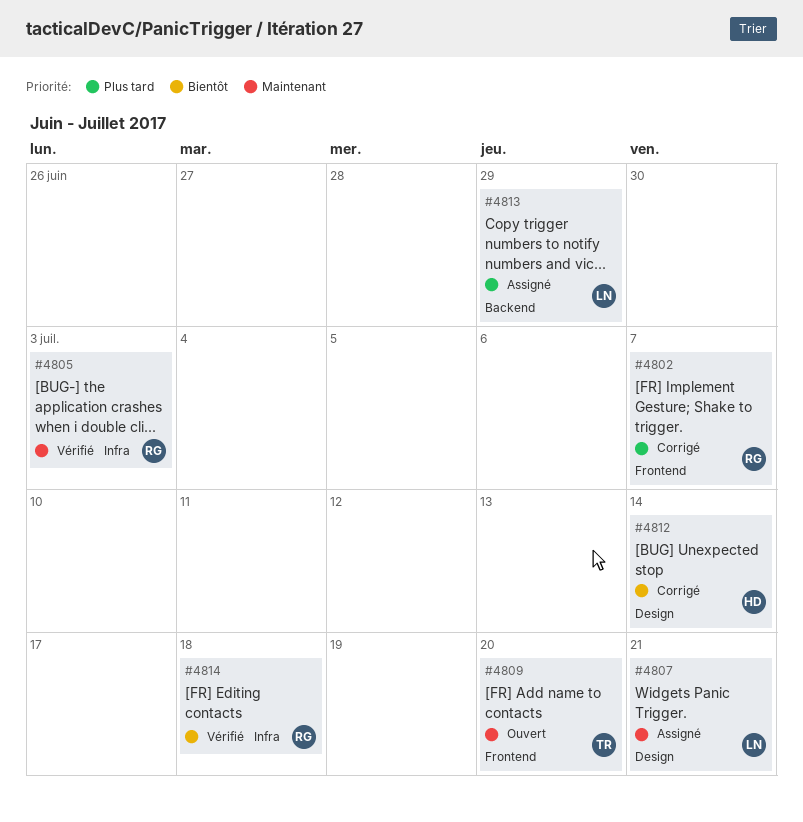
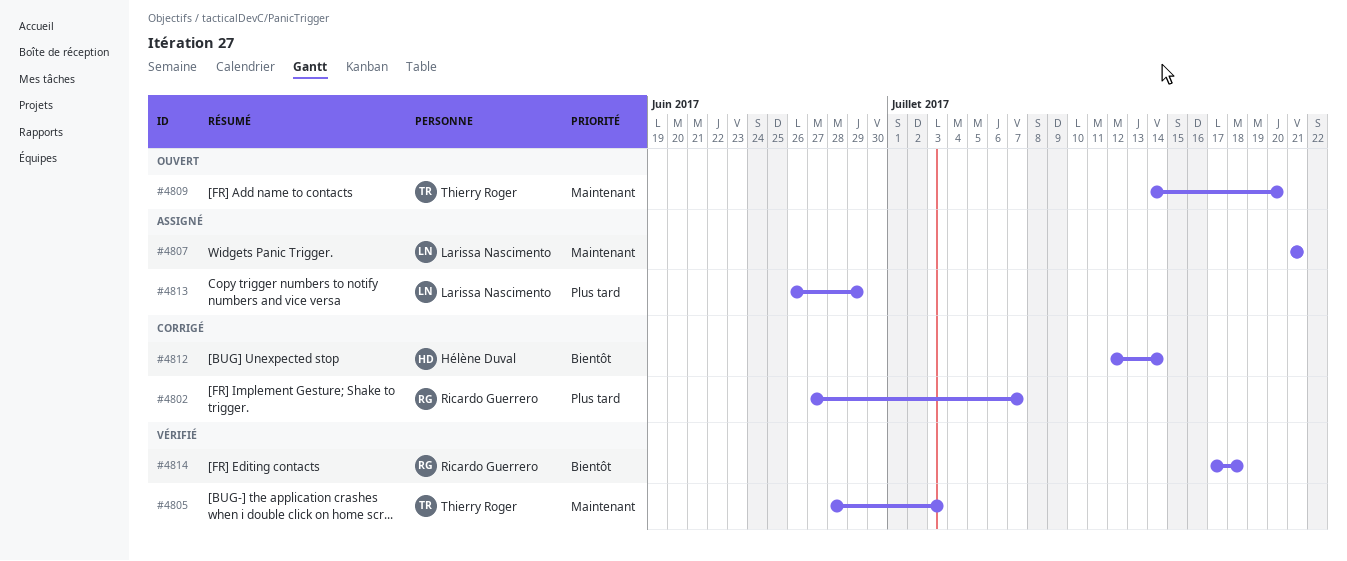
#4805, owner: Ricardo Guerrero -> Thierry Roger

